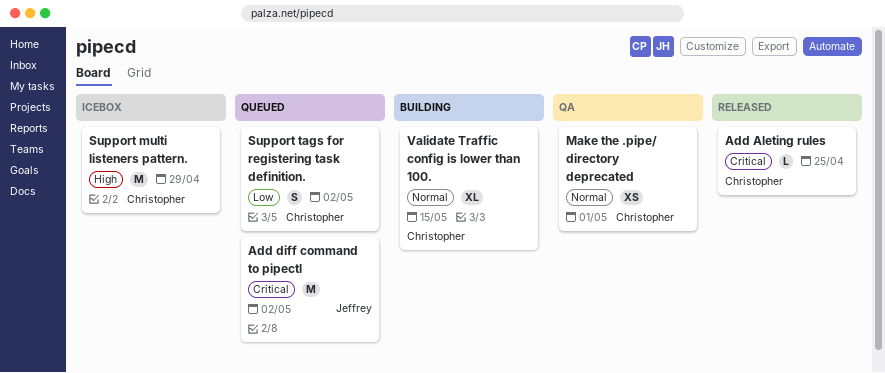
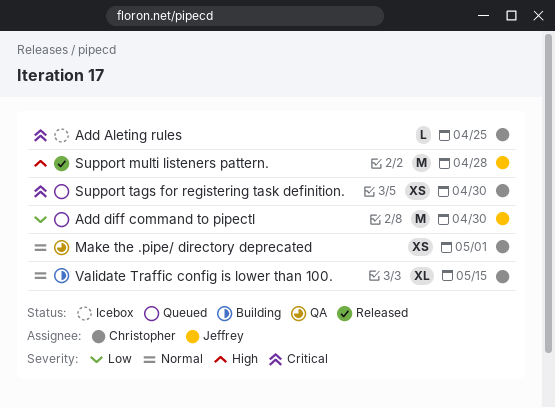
Add Aleting rules, status: Released -> Icebox
Add diff command to pipectl, priority: Critical -> Low
Add diff command to pipectl, due: May 2 -> Apr 30
Support multi listeners pattern., status: Icebox -> Released
Support multi listeners pattern., owner: Christopher -> Jeffrey
Support multi listeners pattern., due: Apr 29 -> Apr 28
Support tags for registering task definition., priority: Low -> Critical
Support tags for registering task definition., estimate: S -> XS
Support tags for registering task definition., due: May 2 -> Apr 30

